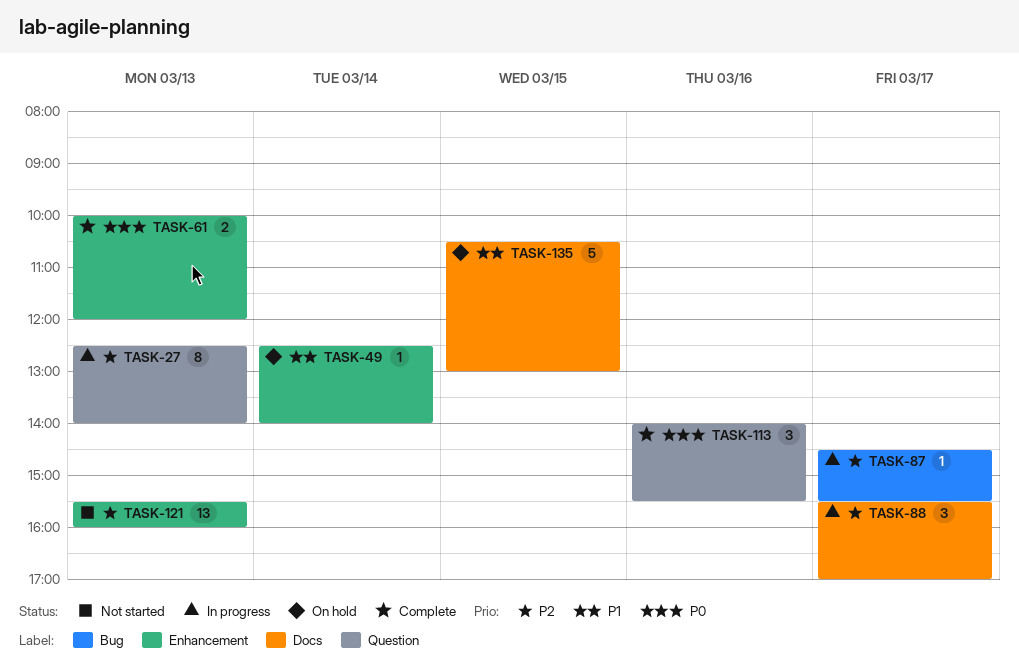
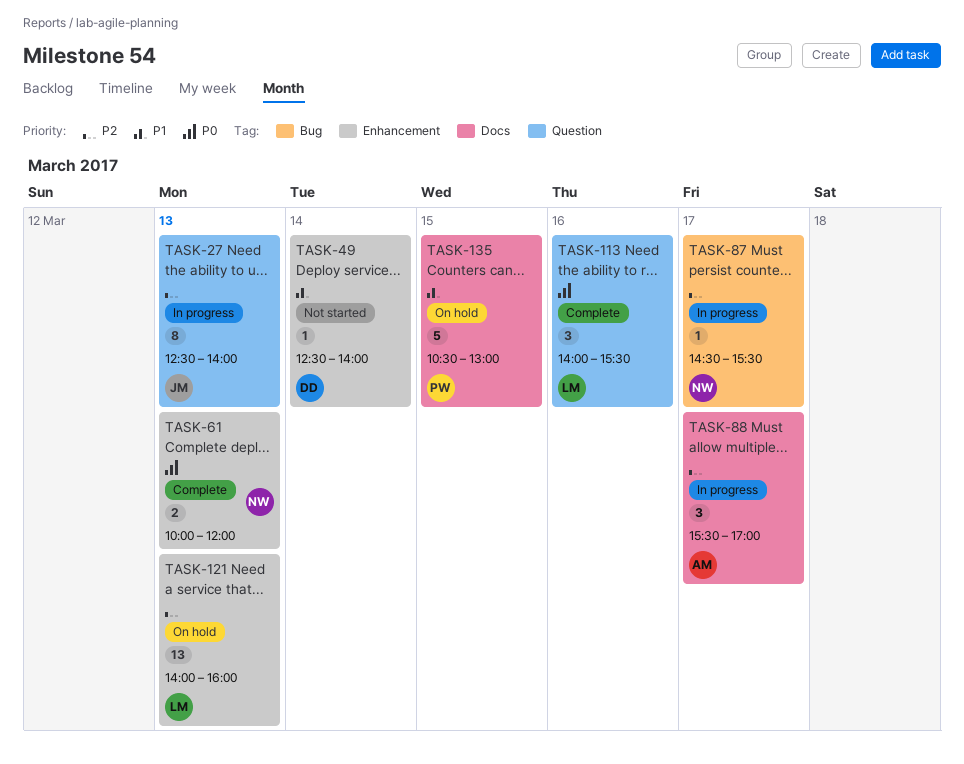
TASK-49, status: On hold -> Not started
TASK-121, status: Not started -> On hold
TASK-121, begins: 15:30 -> 14:00

